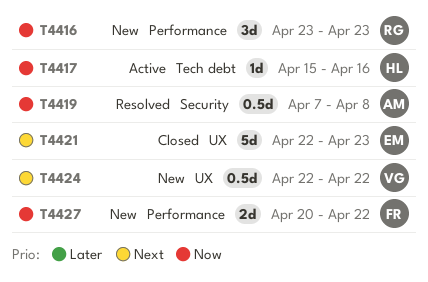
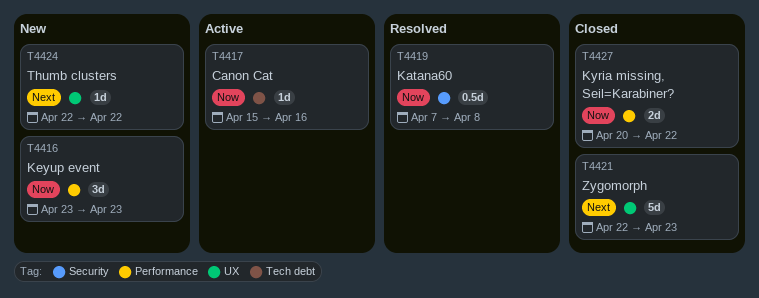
T4424, estimate: 0.5d -> 1d
T4427, status: New -> Closed

